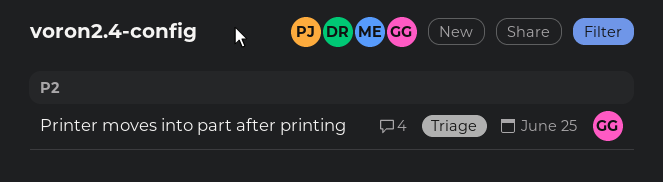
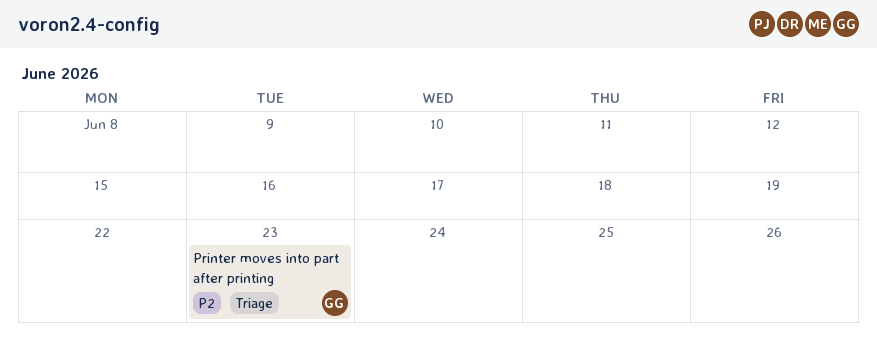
Printer moves into part after printing, due: Jun 25 -> Jun 23

